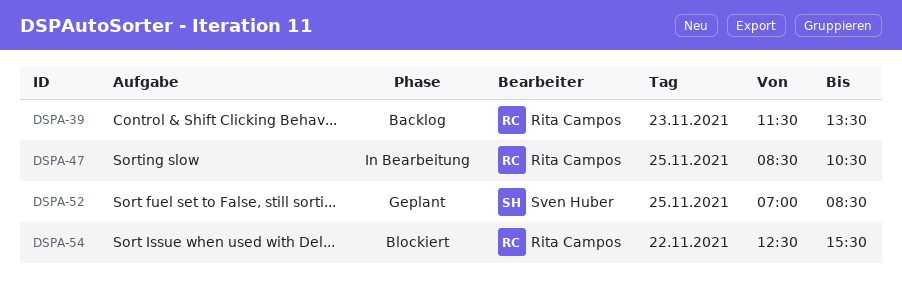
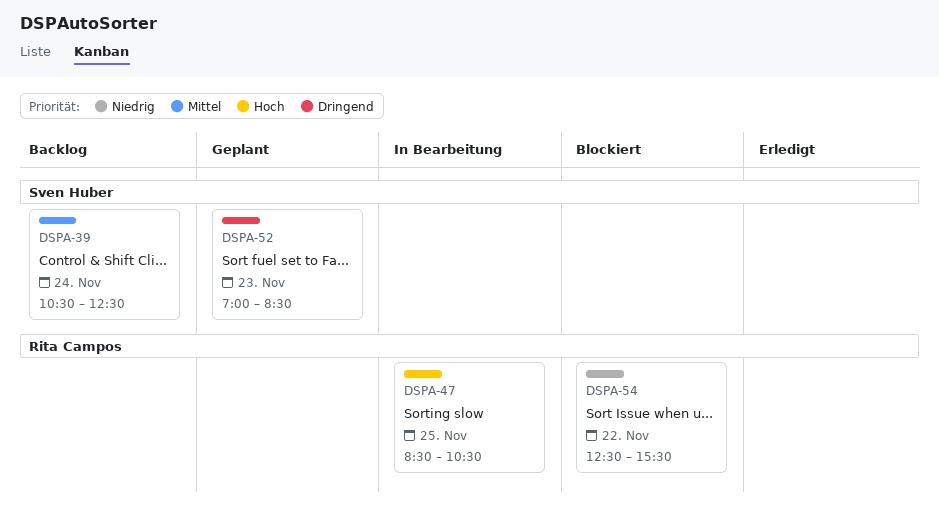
DSPA-39, owner: Rita Campos -> Sven Huber
DSPA-39, day: Nov 23 -> Nov 24
DSPA-39, begins: 11:30 -> 10:30
DSPA-39, ends: 13:30 -> 12:30
DSPA-52, day: Nov 25 -> Nov 23

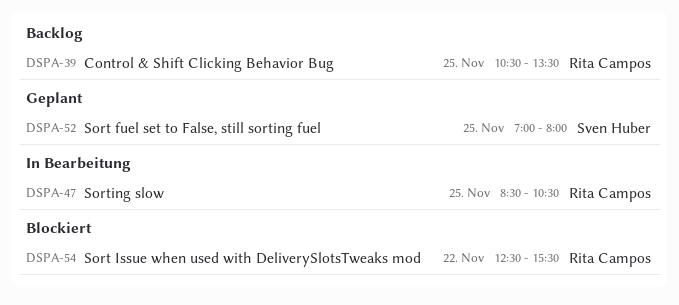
DSPA-39, owner: Sven Huber -> Rita Campos
DSPA-39, day: Nov 24 -> Nov 25
DSPA-39, ends: 12:30 -> 13:30
DSPA-52, day: Nov 23 -> Nov 25
DSPA-52, ends: 08:30 -> 08:00

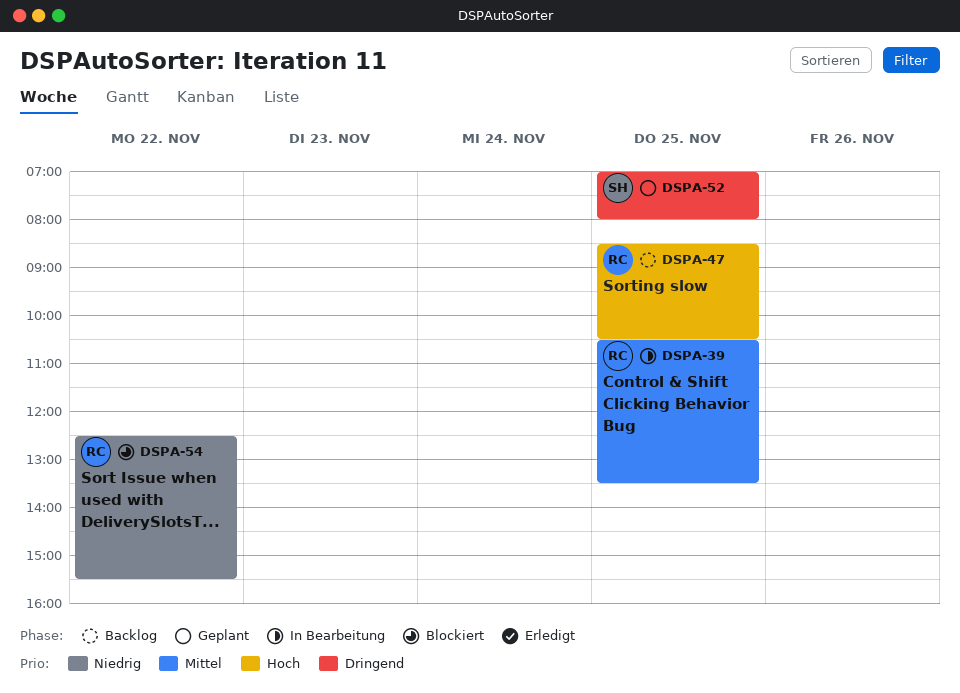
DSPA-39, status: Backlog -> In Bearbeitung
DSPA-47, status: In Bearbeitung -> Backlog

